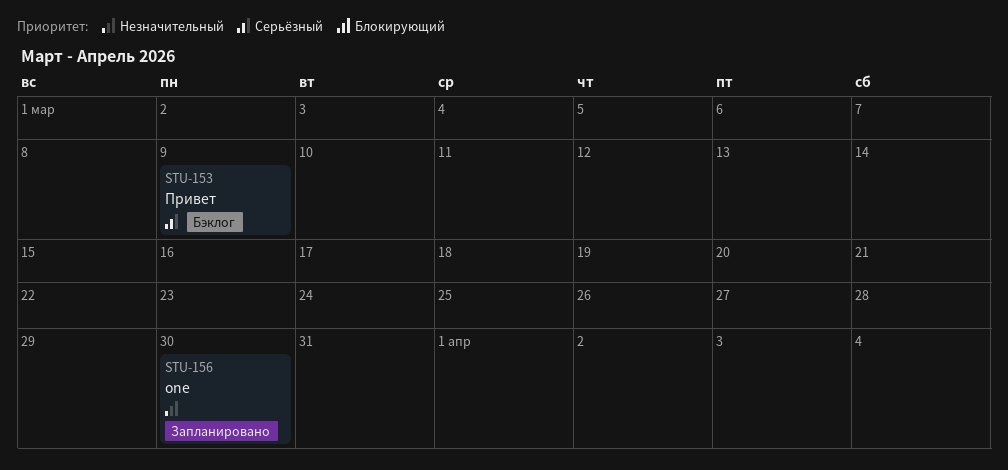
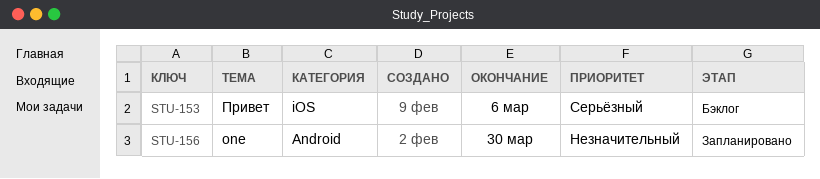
STU-153, due: Mar 9 -> Mar 6

